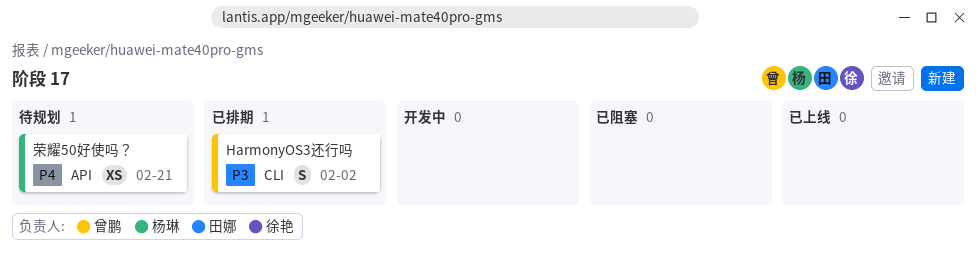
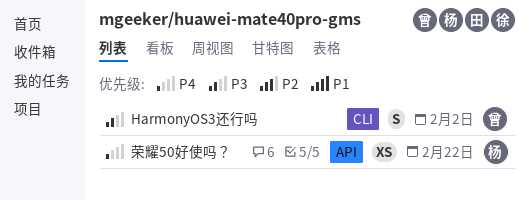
荣耀50好使吗？, due: Feb 21 -> Feb 22

